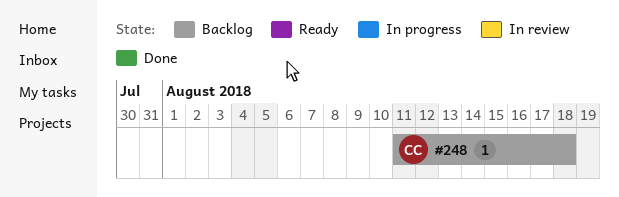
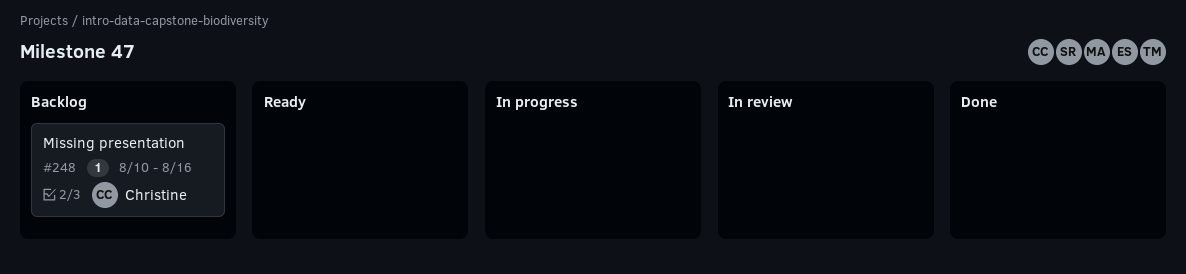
#248, start: Aug 11 -> Aug 10
#248, due: Aug 18 -> Aug 16

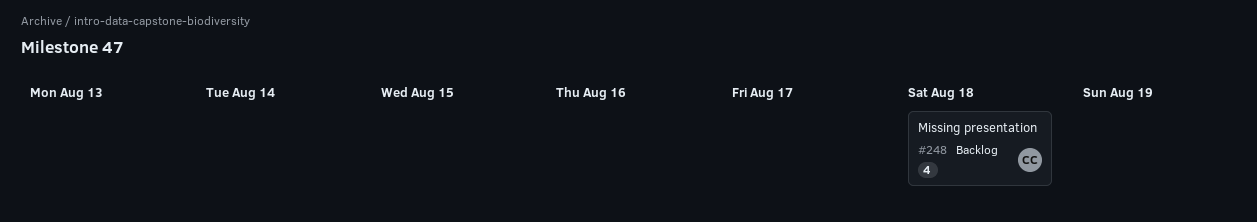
#248, estimate: 1 -> 4
#248, due: Aug 16 -> Aug 18

